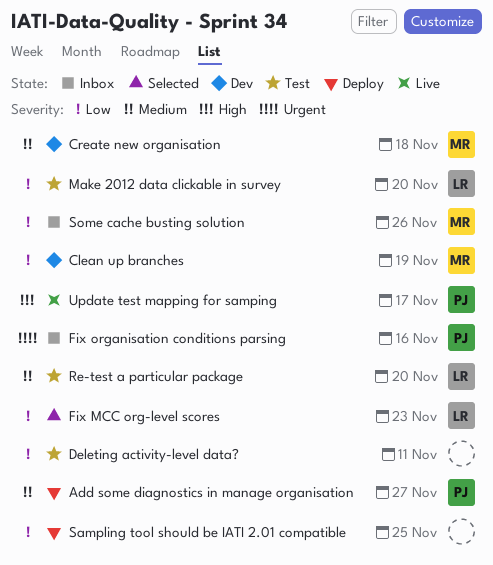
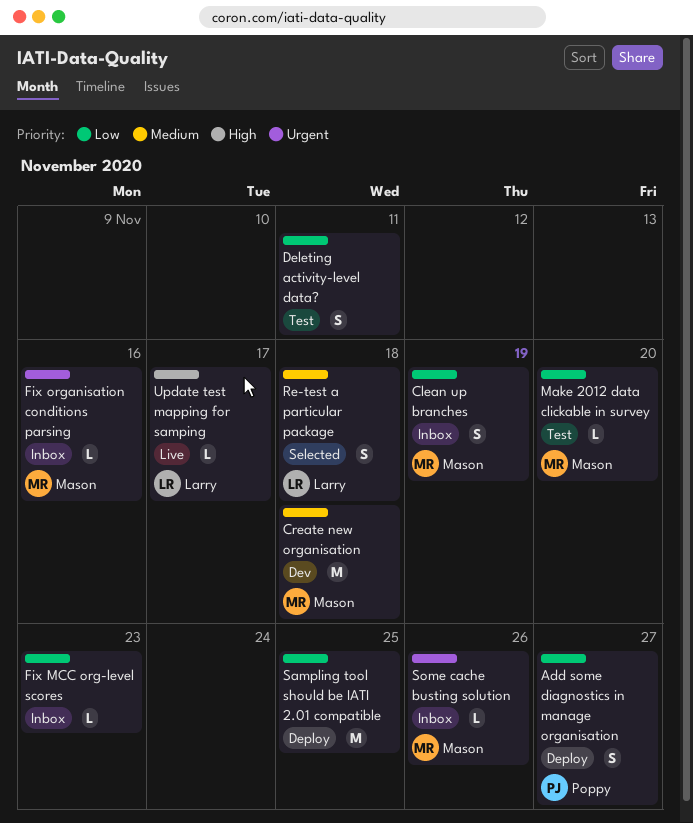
Add some diagnostics in manage organisation, priority: Medium -> Low
Clean up branches, status: Dev -> Inbox
Fix MCC org-level scores, status: Selected -> Inbox
Fix MCC org-level scores, owner: Larry -> none
Fix organisation conditions parsing, owner: Poppy -> Mason
Make 2012 data clickable in survey, owner: Larry -> Mason
Re-test a particular package, status: Test -> Selected
Re-test a particular package, due: Nov 20 -> Nov 18
Some cache busting solution, priority: Low -> Urgent
Update test mapping for samping, owner: Poppy -> Larry

